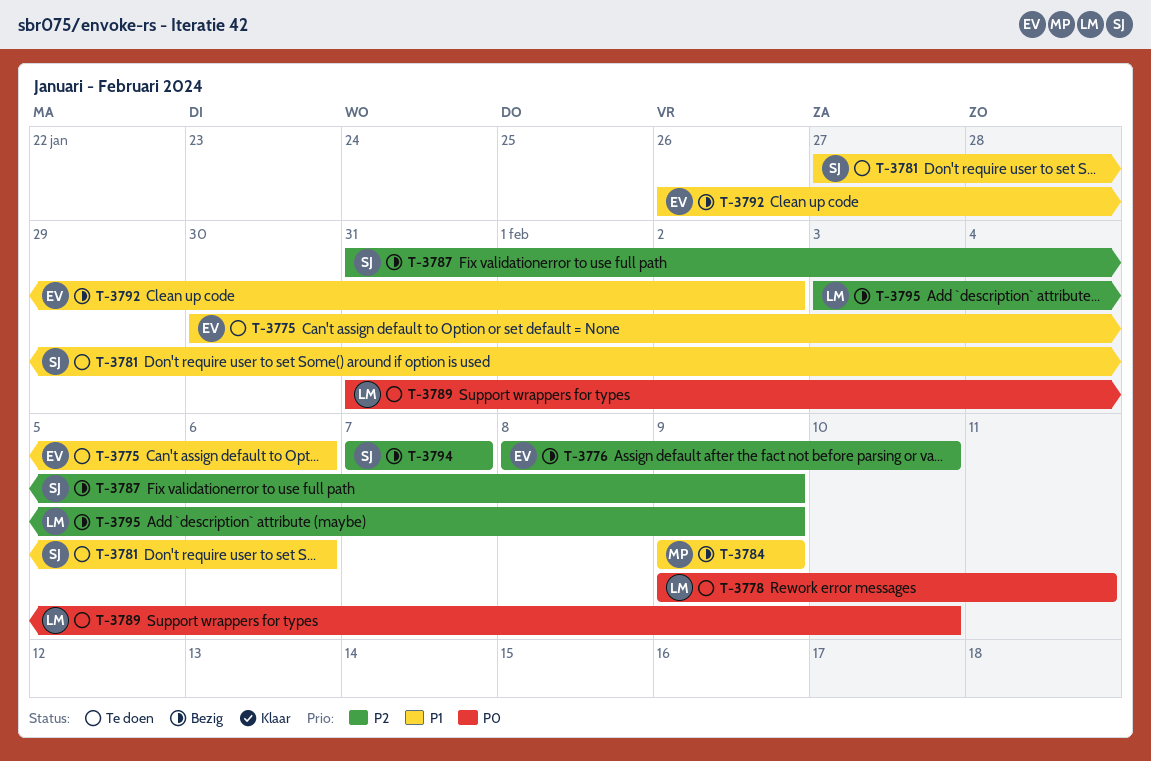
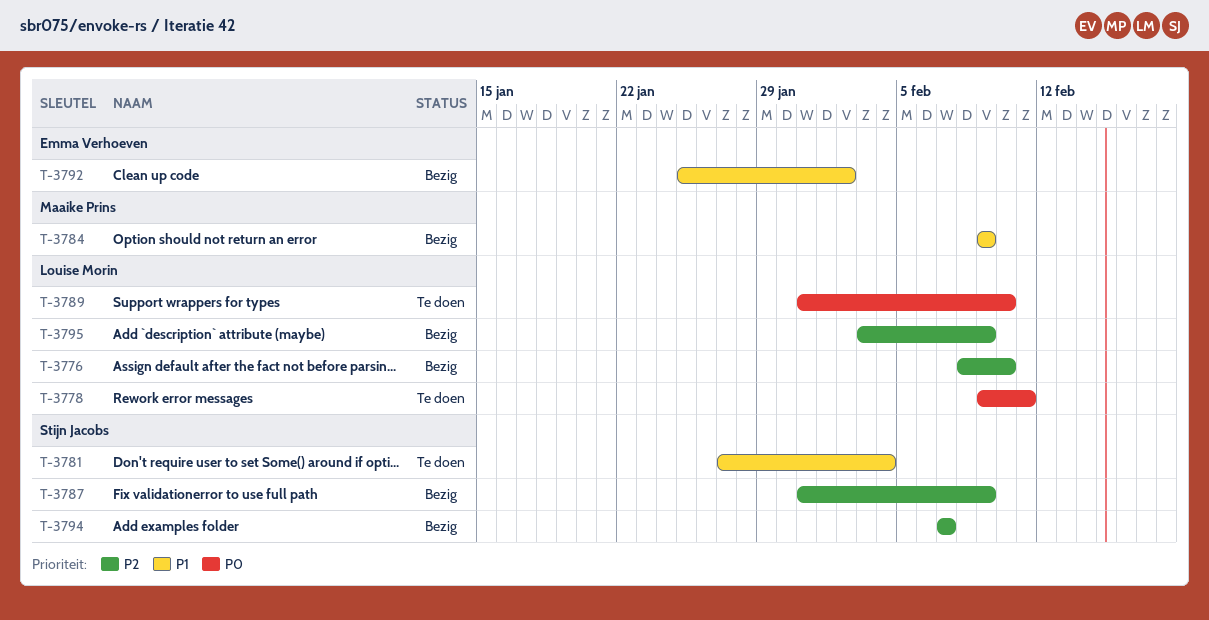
T-3775: present -> none
T-3776, owner: Emma Verhoeven -> Louise Morin
T-3781, due: Feb 6 -> Feb 4
T-3792, start: Jan 26 -> Jan 25

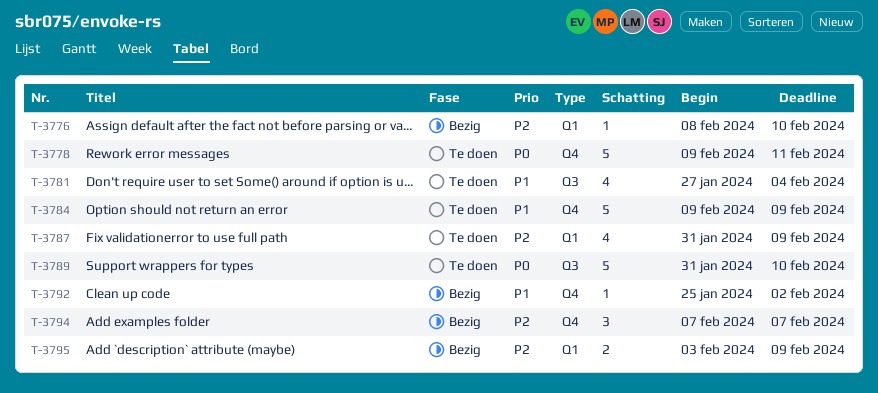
T-3784, status: Bezig -> Te doen
T-3787, status: Bezig -> Te doen

